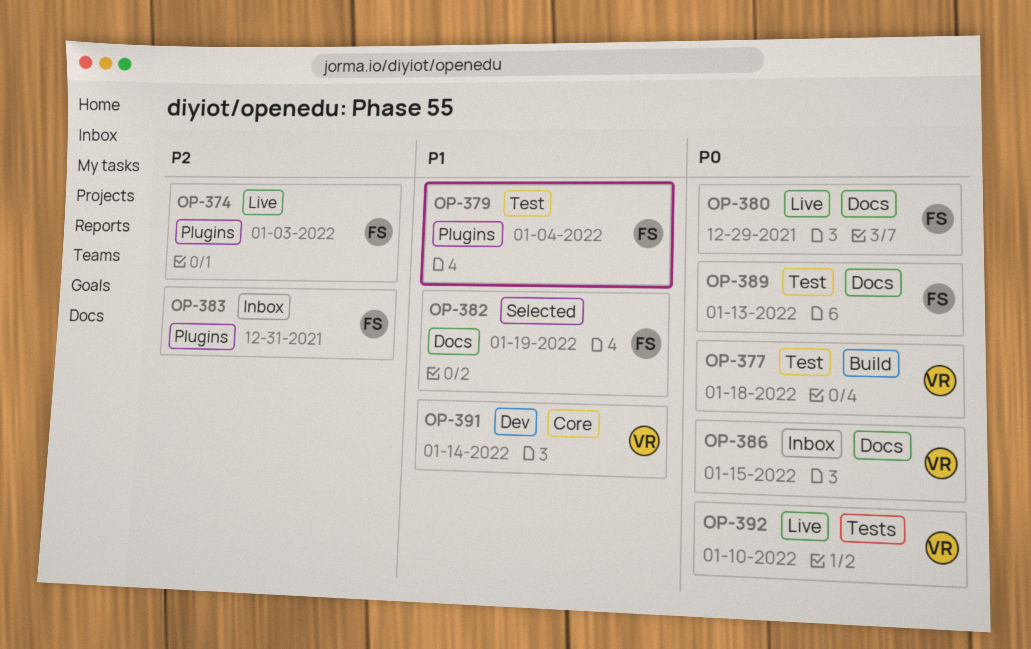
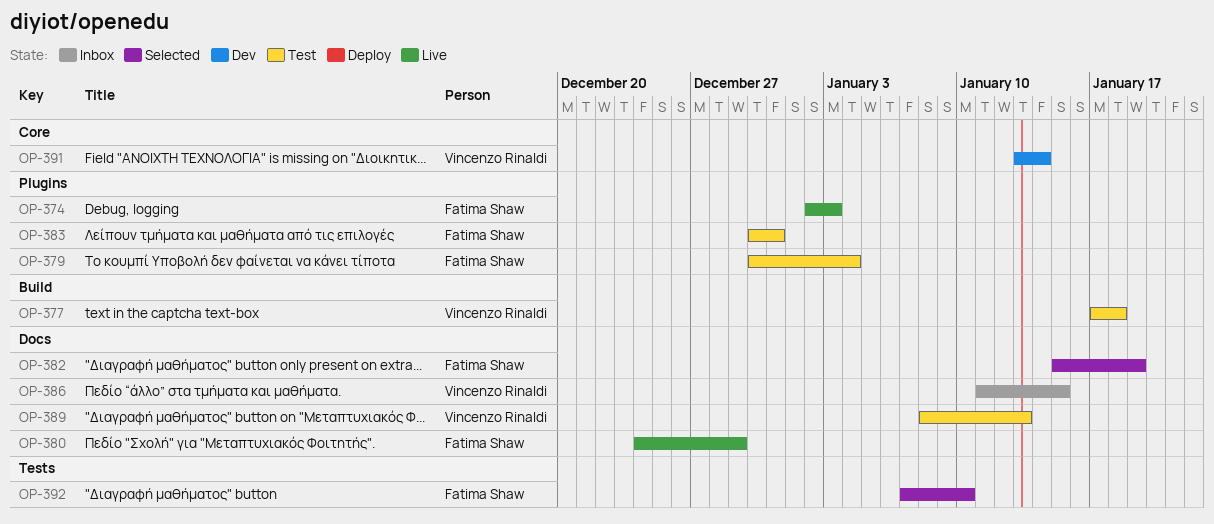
OP-383, status: Inbox -> Test
OP-389, owner: Fatima Shaw -> Vincenzo Rinaldi
OP-392, status: Live -> Selected
OP-392, owner: Vincenzo Rinaldi -> Fatima Shaw

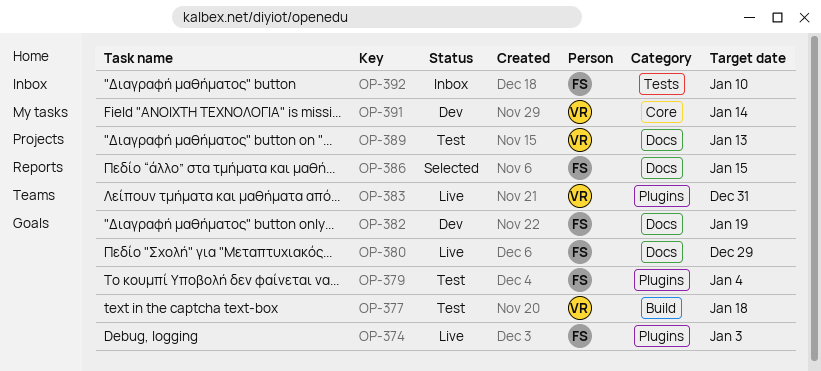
OP-382, status: Selected -> Dev
OP-383, status: Test -> Live
OP-383, owner: Fatima Shaw -> Vincenzo Rinaldi
OP-386, status: Inbox -> Selected
OP-386, owner: Vincenzo Rinaldi -> Fatima Shaw
OP-392, status: Selected -> Inbox

